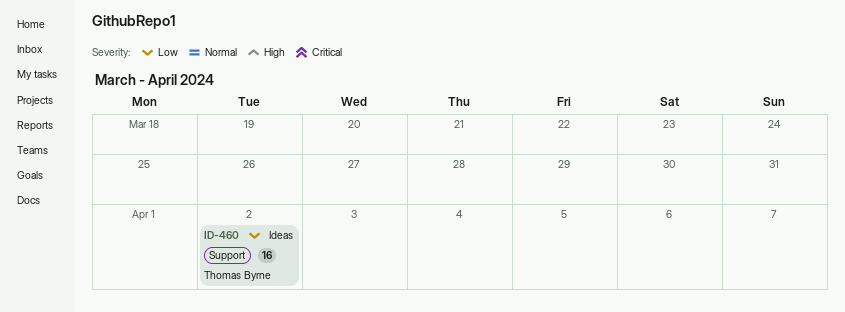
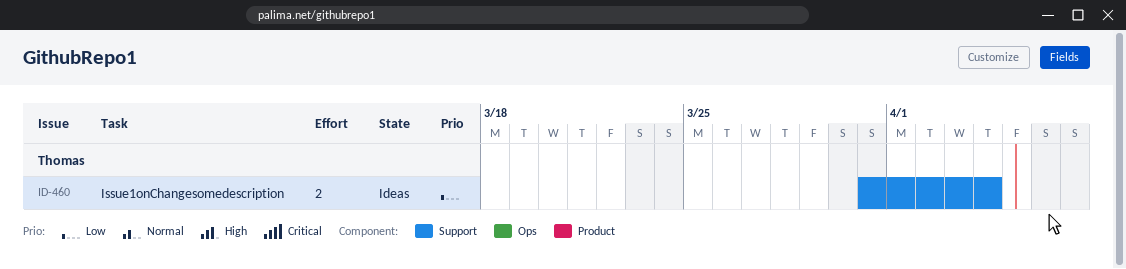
ID-460, estimate: 16 -> 2
ID-460, due: Apr 2 -> Apr 4

